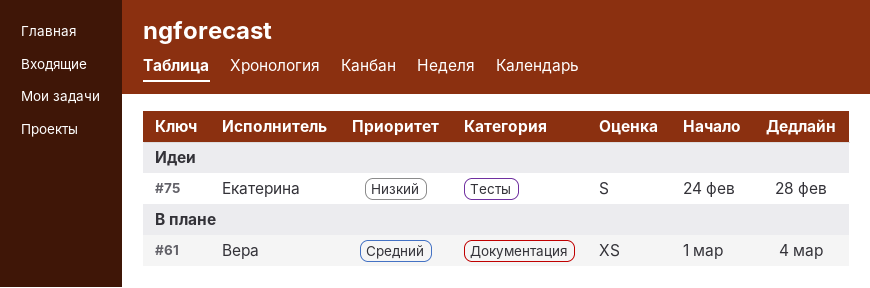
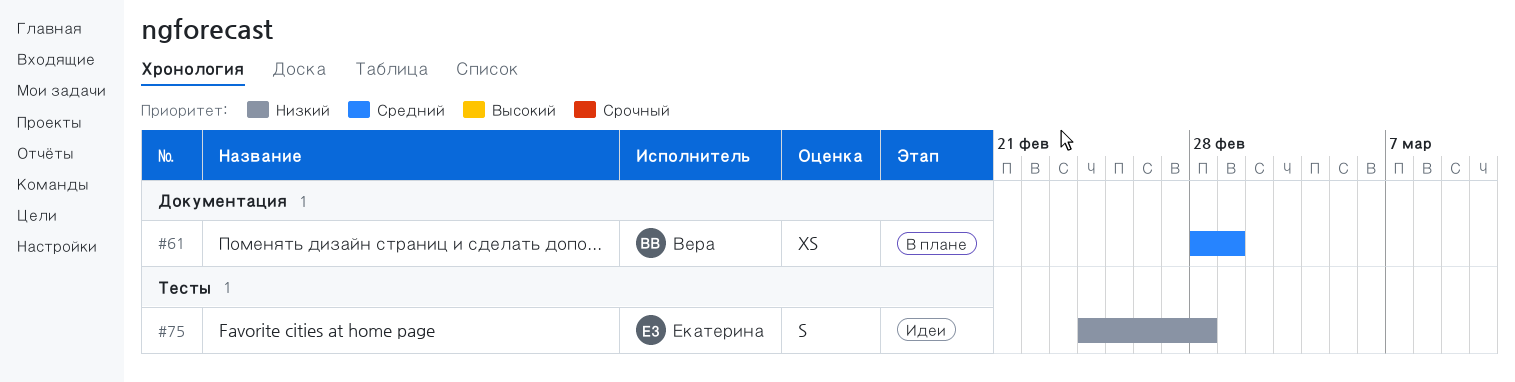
#61, start: Mar 1 -> Feb 28
#61, due: Mar 4 -> Mar 1

